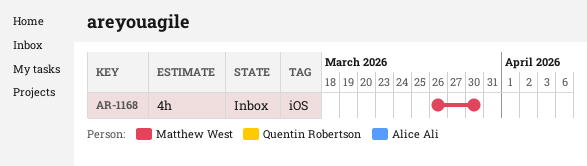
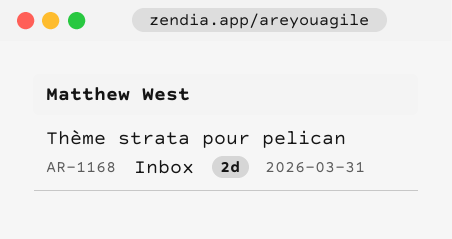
AR-1168, estimate: 4h -> 2d
AR-1168, due: Mar 30 -> Mar 31

